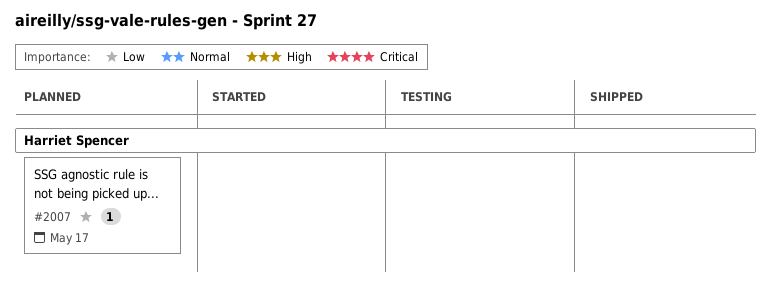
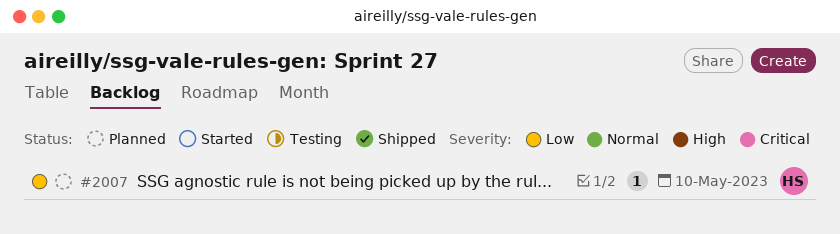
#2007, due: May 17 -> May 10

